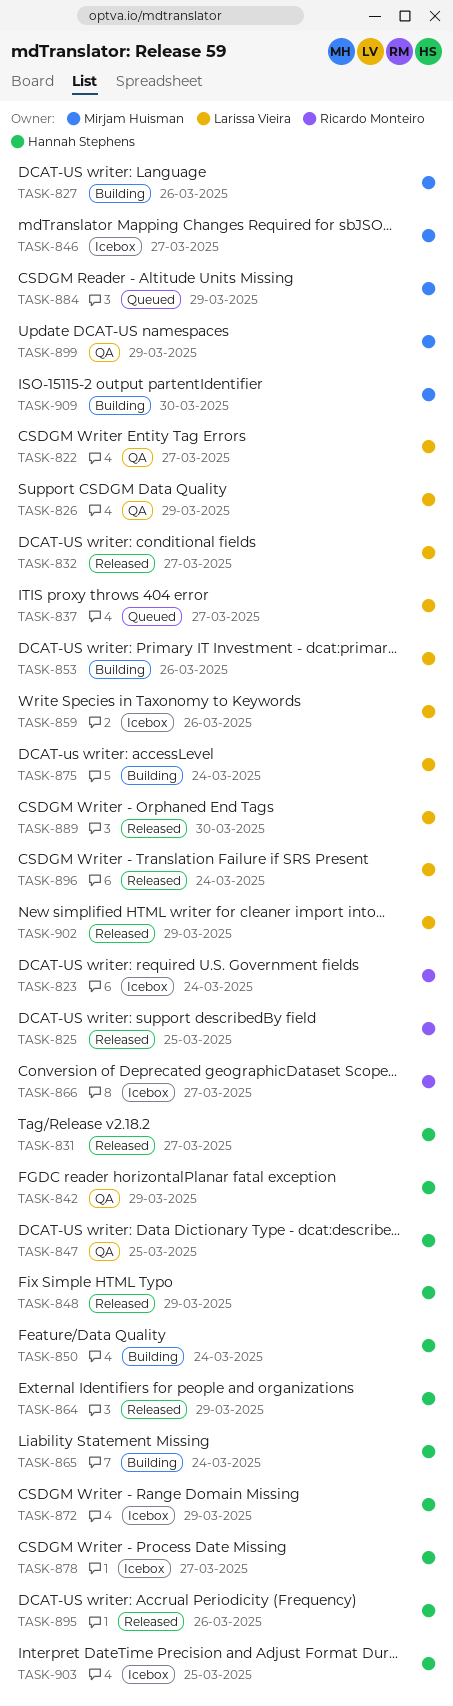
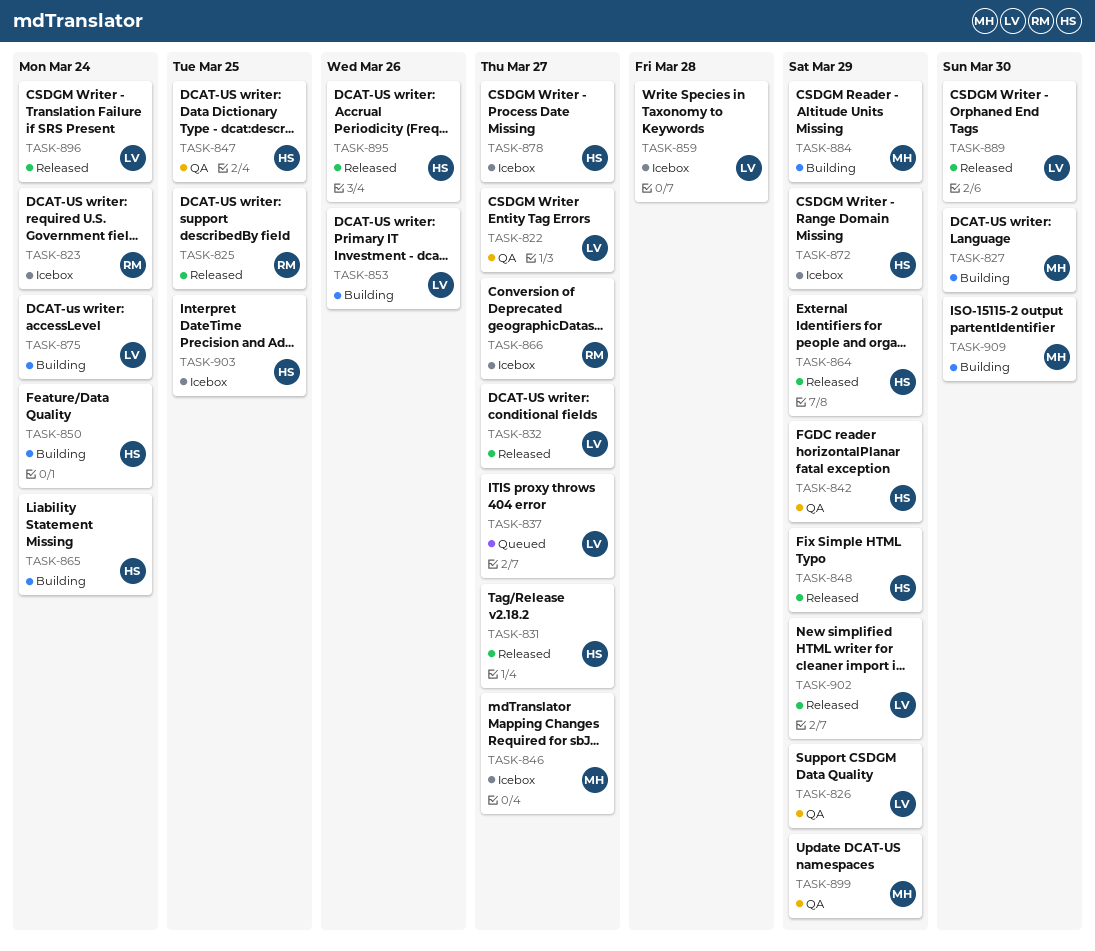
TASK-827, due: Mar 26 -> Mar 30
TASK-859, due: Mar 26 -> Mar 28
TASK-884, status: Queued -> Building

